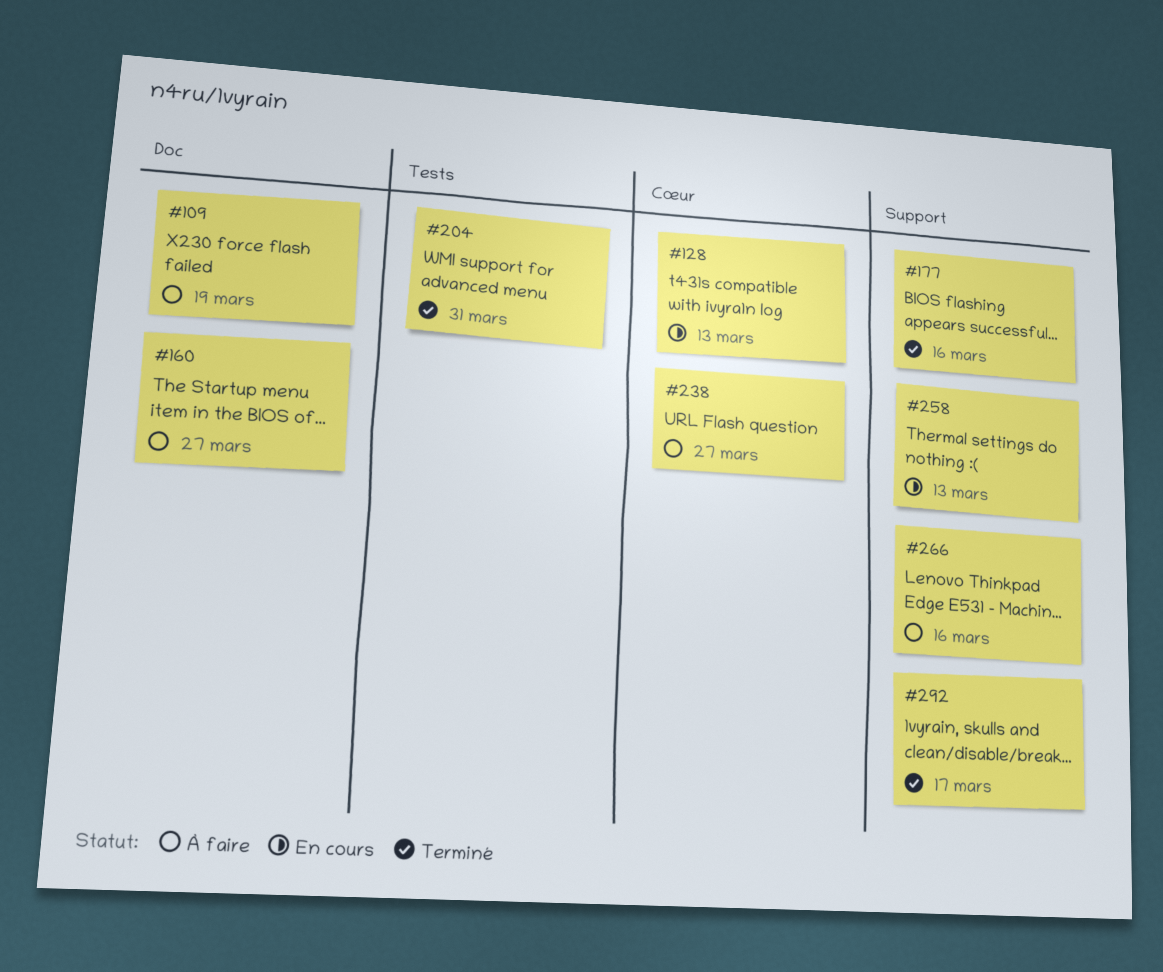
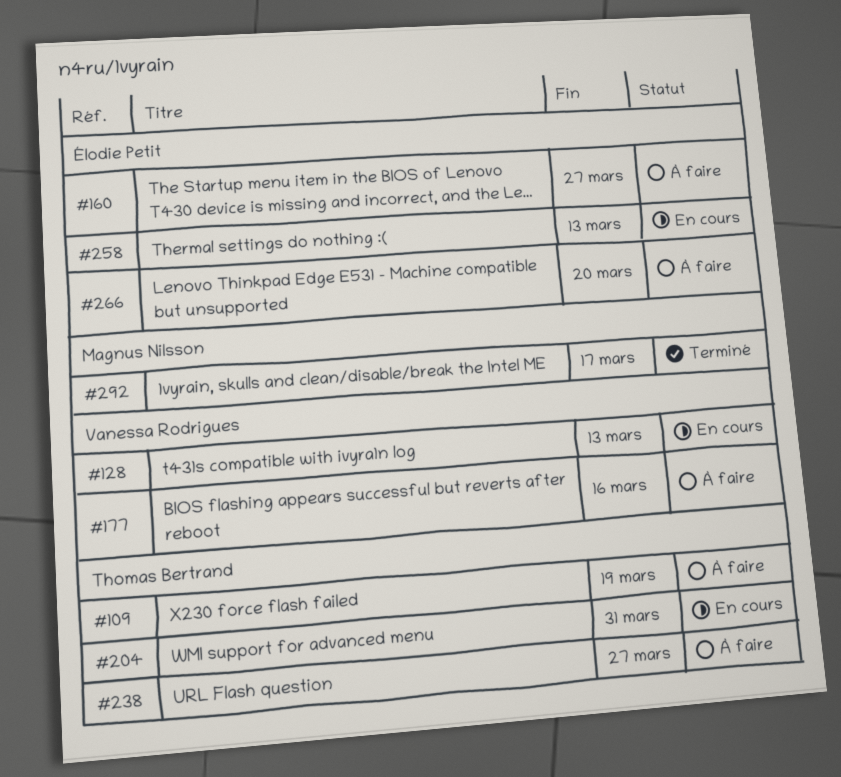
#177, status: Terminé -> À faire
#204, status: Terminé -> En cours
#266, due: Mar 16 -> Mar 20

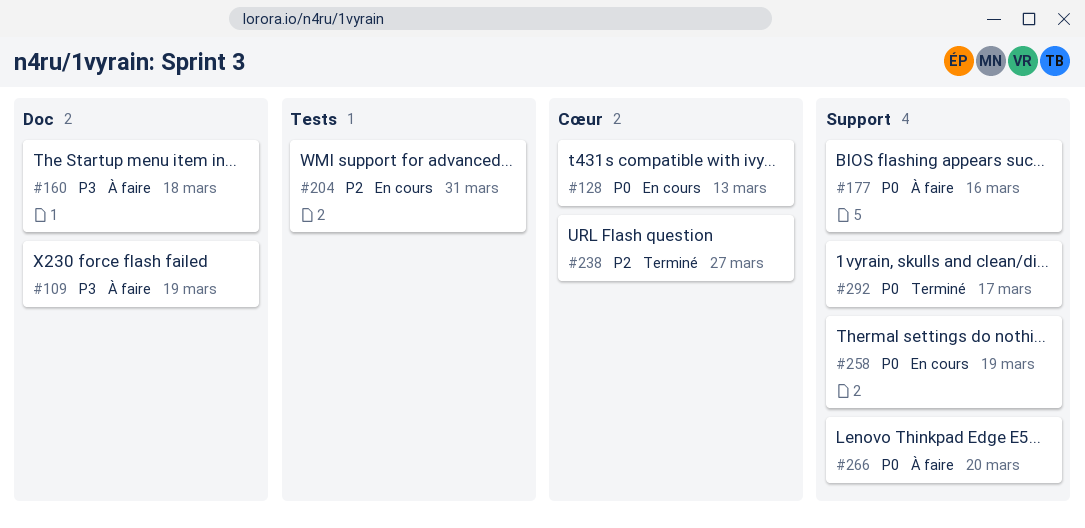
#160, due: Mar 27 -> Mar 18
#238, status: À faire -> Terminé
#258, due: Mar 13 -> Mar 19

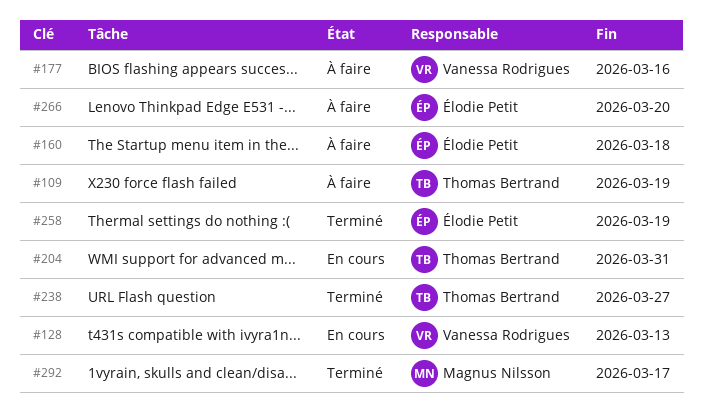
#258, status: En cours -> Terminé

